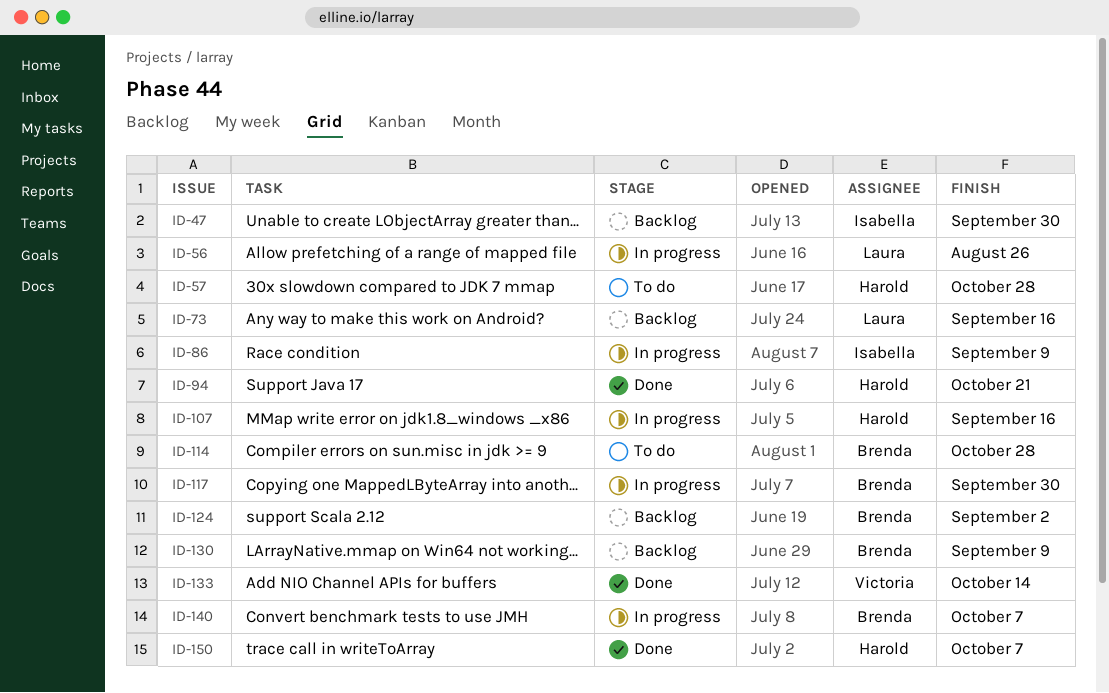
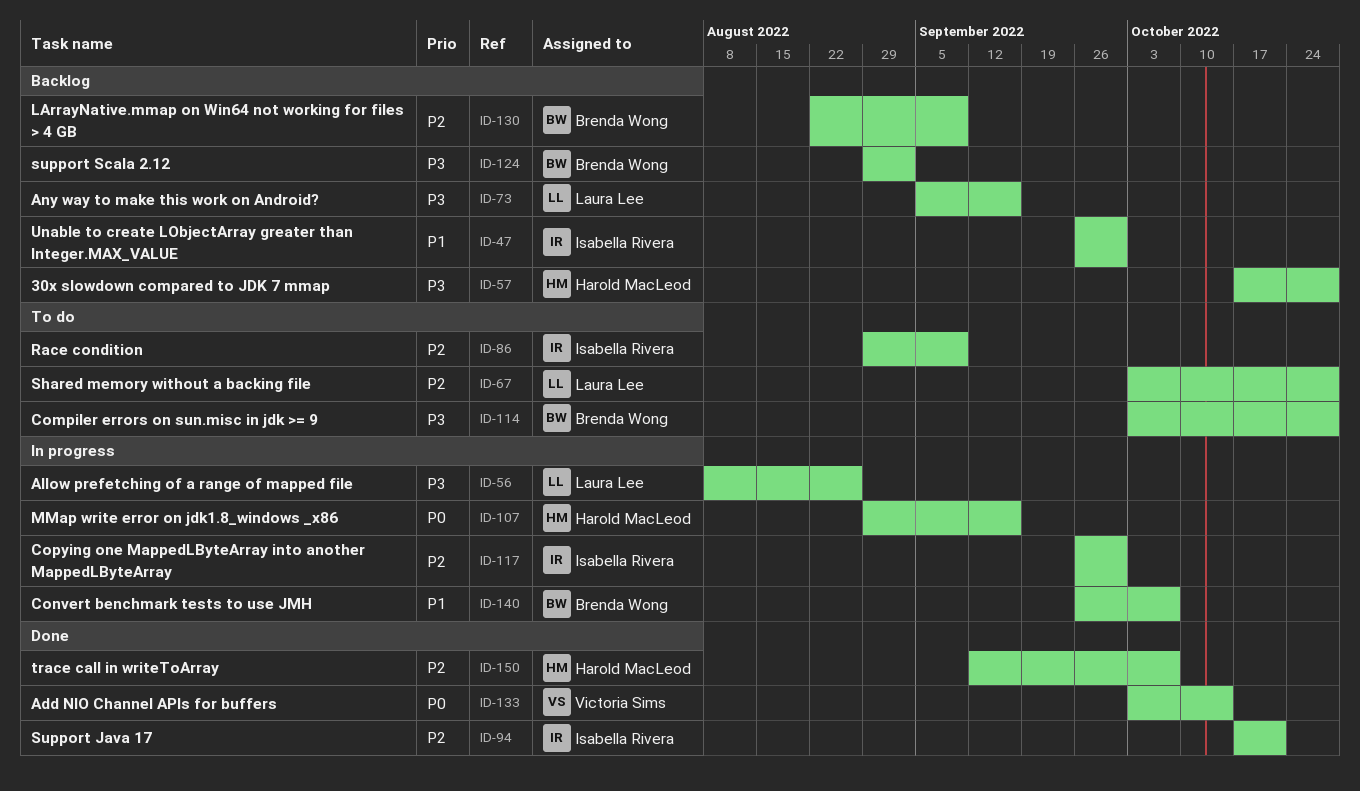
ID-57, status: To do -> Backlog
ID-67: none -> present
ID-86, status: In progress -> To do
ID-94, owner: Harold MacLeod -> Isabella Rivera
ID-117, owner: Brenda Wong -> Isabella Rivera

